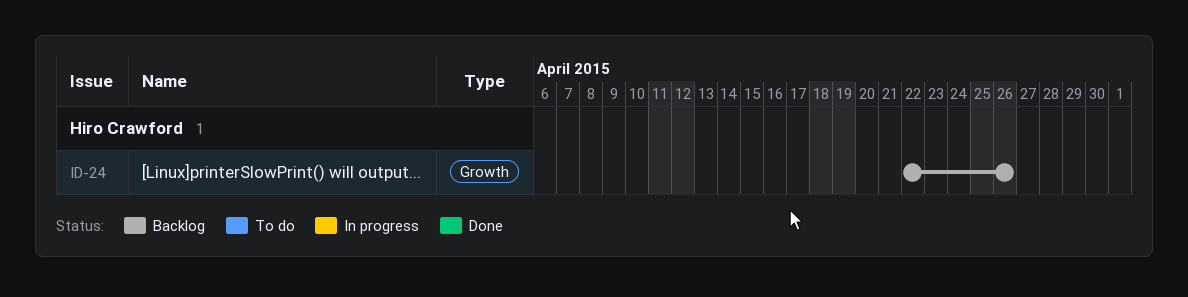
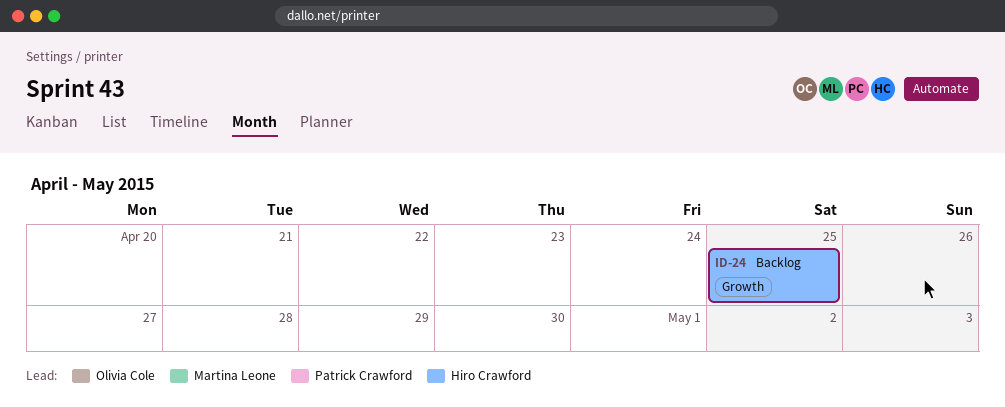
ID-24, due: Apr 26 -> Apr 25

